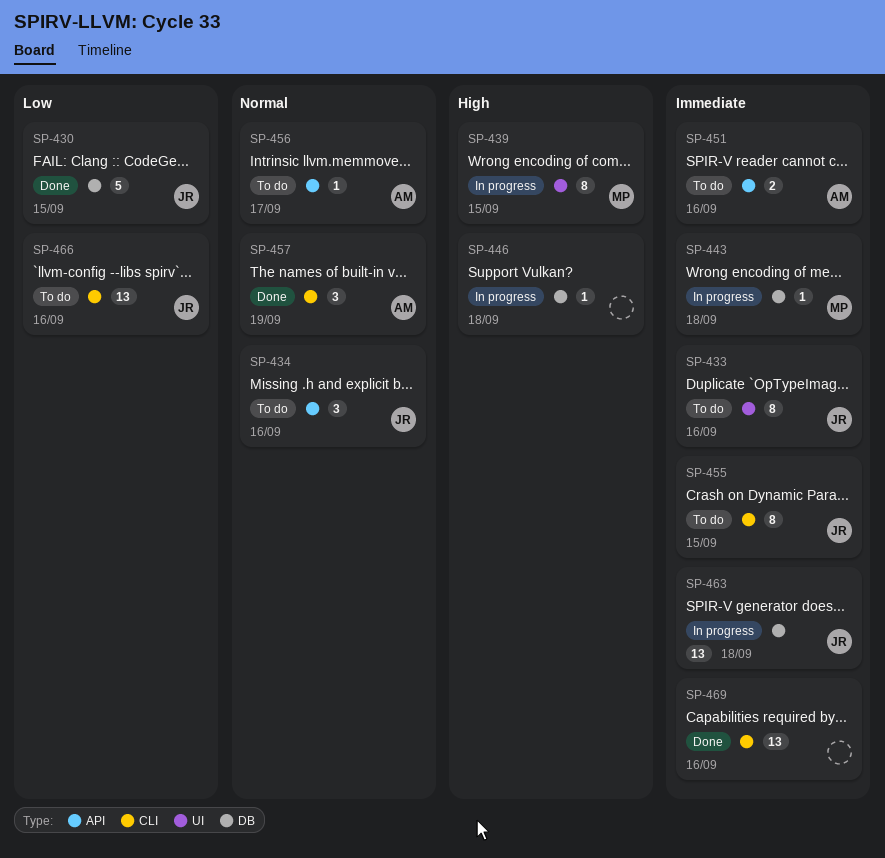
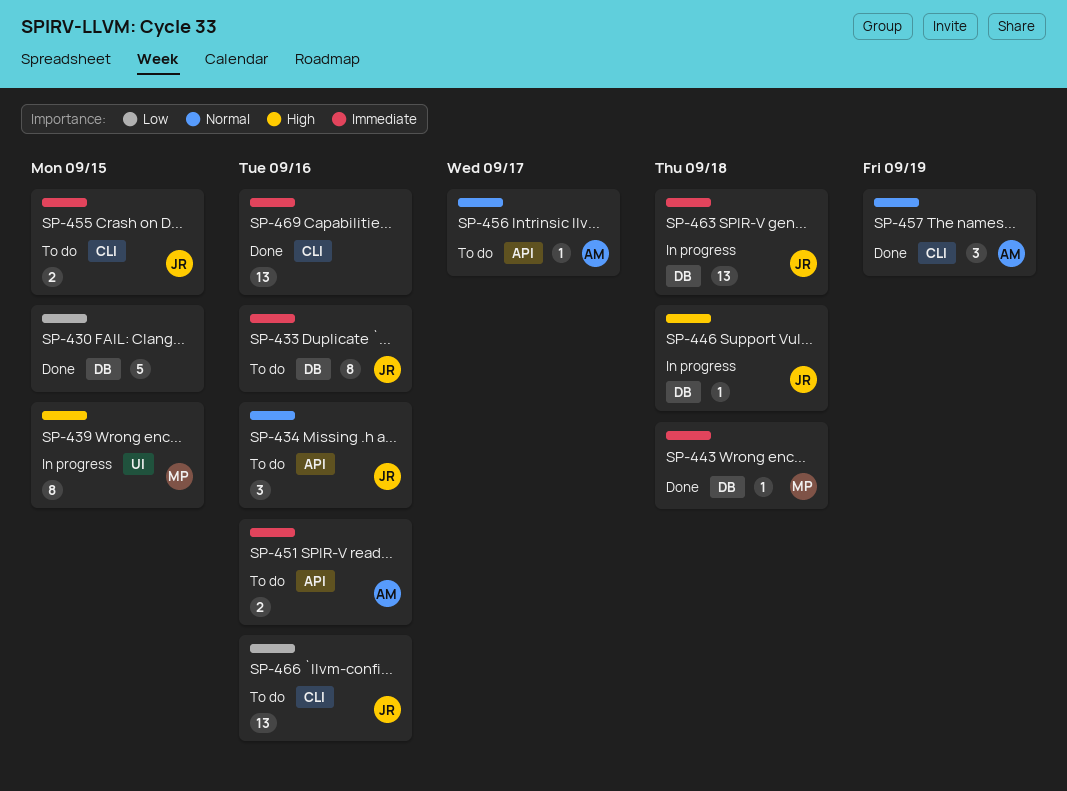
SP-430, owner: JR -> none
SP-433, label: UI -> DB
SP-443, status: In progress -> Done
SP-446, owner: none -> JR
SP-455, estimate: 8 -> 2

